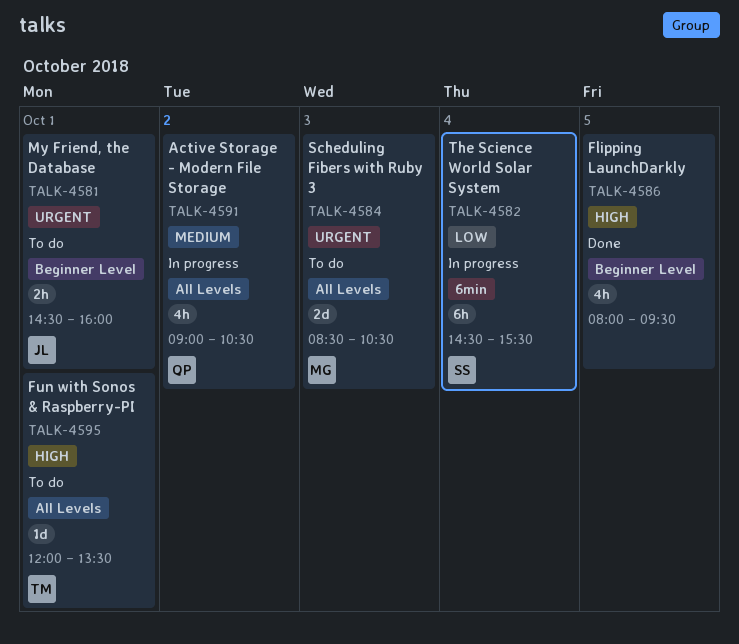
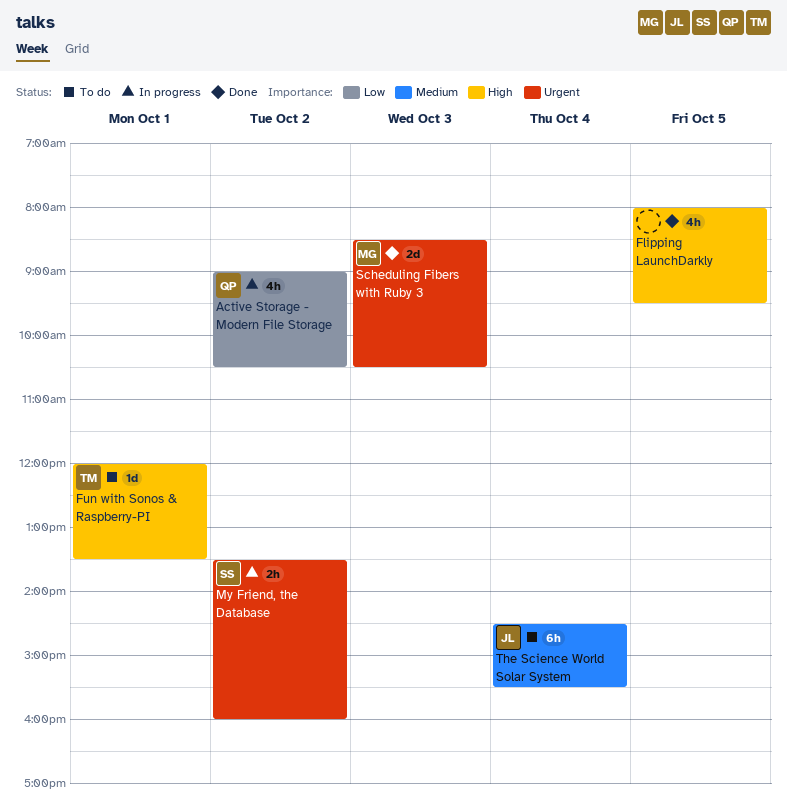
Active Storage - Modern File Storage, priority: Medium -> Low
My Friend, the Database, status: To do -> In progress
My Friend, the Database, owner: JL -> SS
My Friend, the Database, day: Oct 1 -> Oct 2
My Friend, the Database, begins: 14:30 -> 13:30
Scheduling Fibers with Ruby 3, status: To do -> Done
The Science World Solar System, status: In progress -> To do
The Science World Solar System, owner: SS -> JL
The Science World Solar System, priority: Low -> Medium

